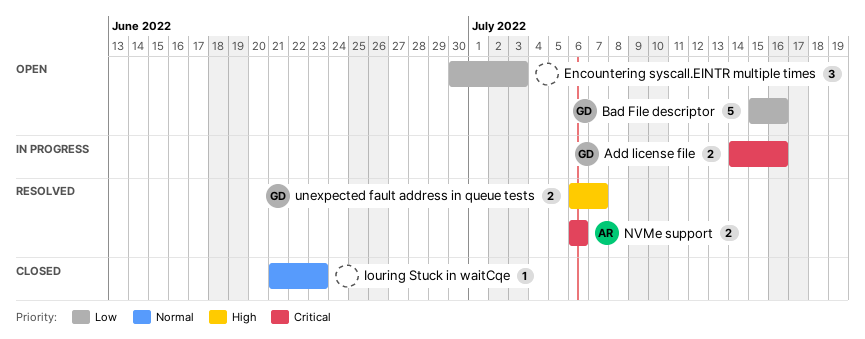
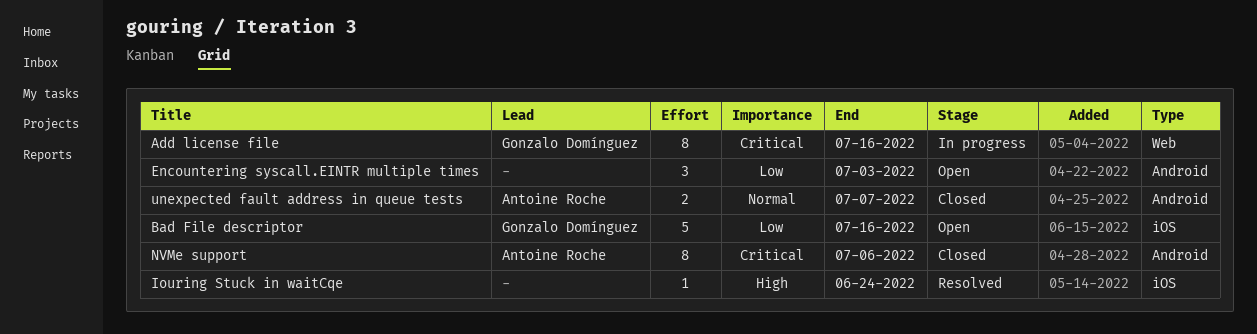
Add license file, estimate: 2 -> 8
Iouring Stuck in waitCqe, status: Closed -> Resolved
Iouring Stuck in waitCqe, priority: Normal -> High
Iouring Stuck in waitCqe, due: Jun 23 -> Jun 24
NVMe support, status: Resolved -> Closed
NVMe support, estimate: 2 -> 8
unexpected fault address in queue tests, status: Resolved -> Closed
unexpected fault address in queue tests, owner: Gonzalo Domínguez -> Antoine Roche
unexpected fault address in queue tests, priority: High -> Normal

